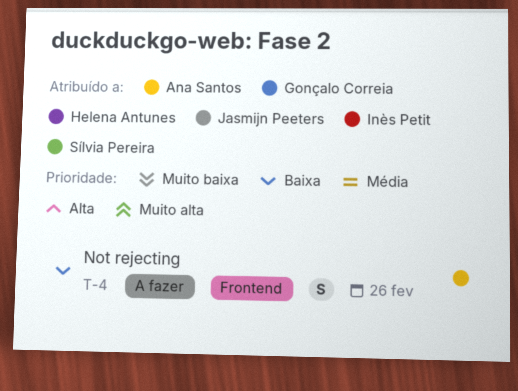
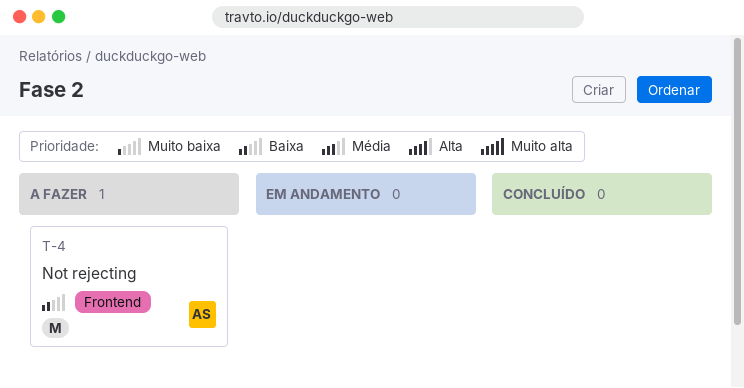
T-4, estimate: S -> M

